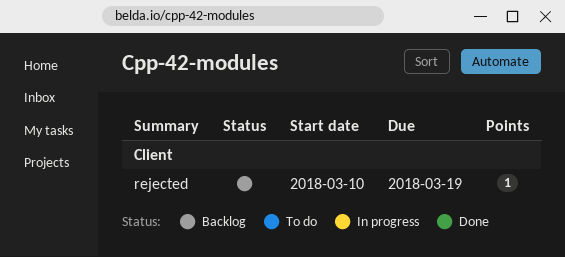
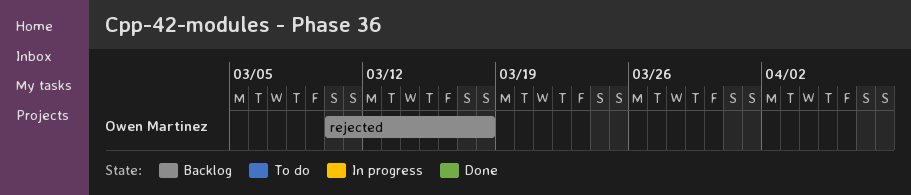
rejected, due: Mar 19 -> Mar 18

